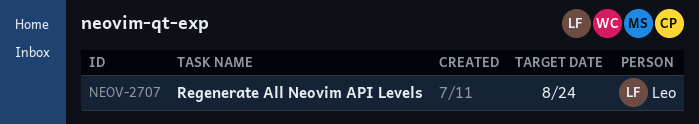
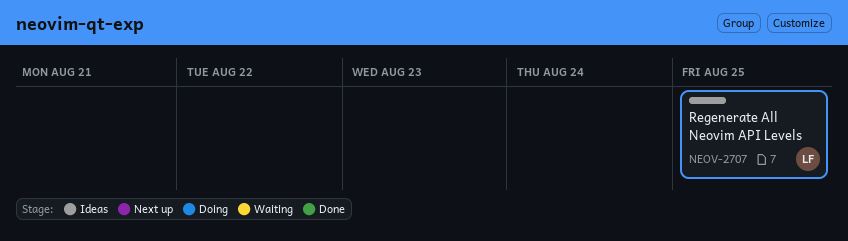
NEOV-2707, due: Aug 24 -> Aug 25

